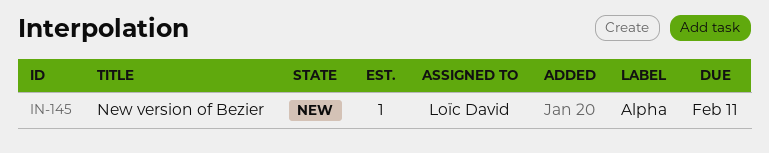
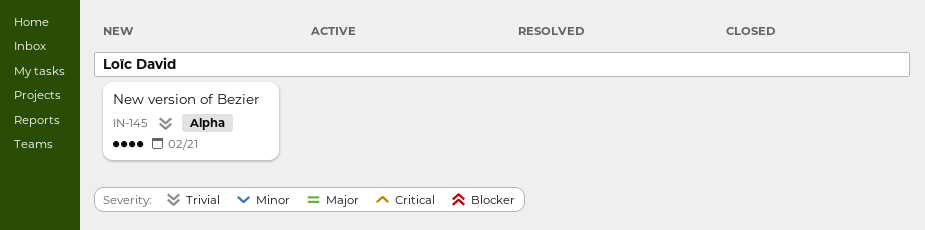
IN-145, estimate: 1 -> 4
IN-145, due: Feb 11 -> Feb 21

